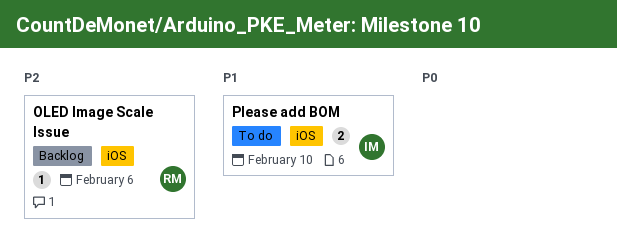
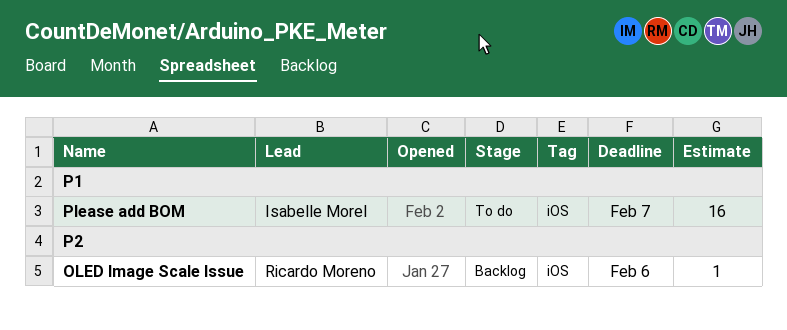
Please add BOM, estimate: 2 -> 16
Please add BOM, due: Feb 10 -> Feb 7

